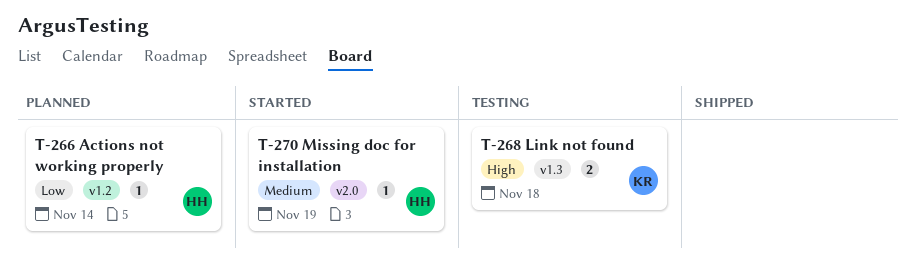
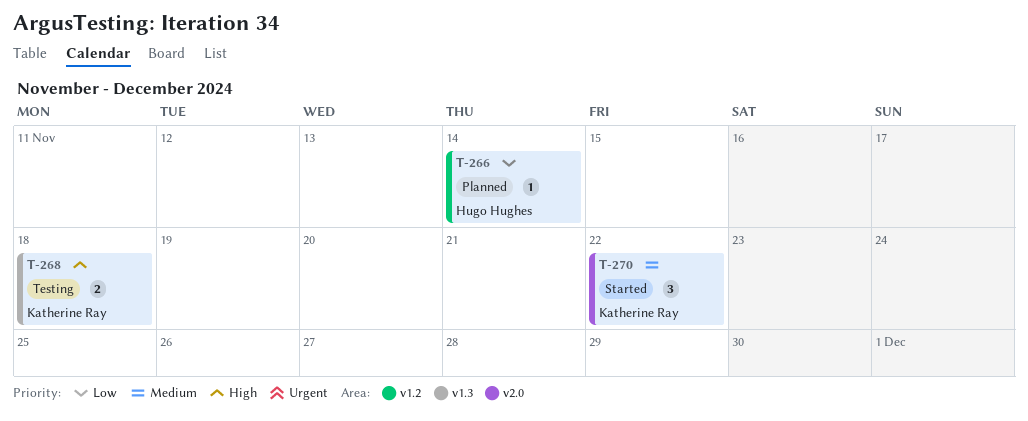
T-270, owner: Hugo Hughes -> Katherine Ray
T-270, estimate: 1 -> 3
T-270, due: Nov 19 -> Nov 22

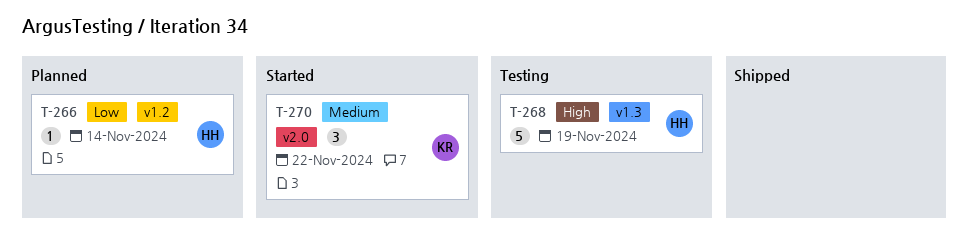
T-268, owner: Katherine Ray -> Hugo Hughes
T-268, estimate: 2 -> 5
T-268, due: Nov 18 -> Nov 19

